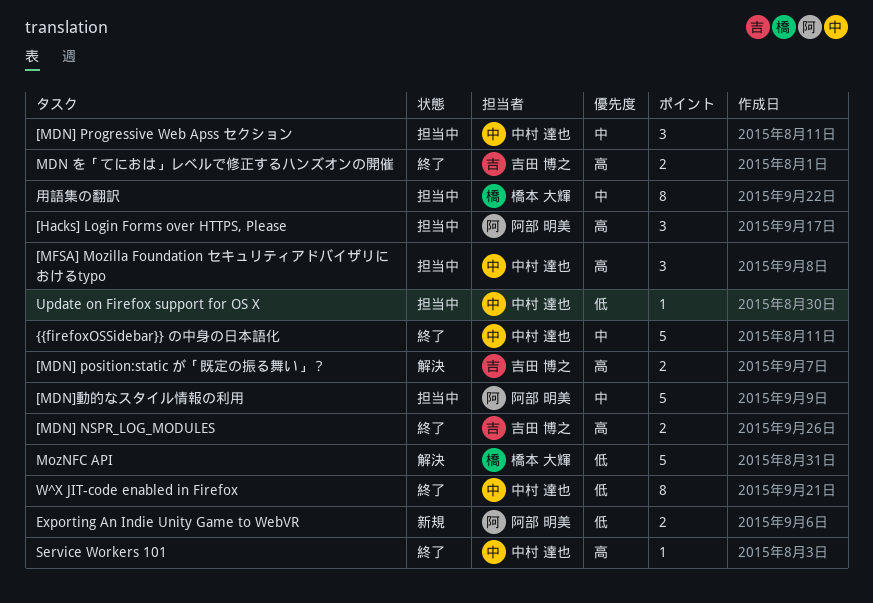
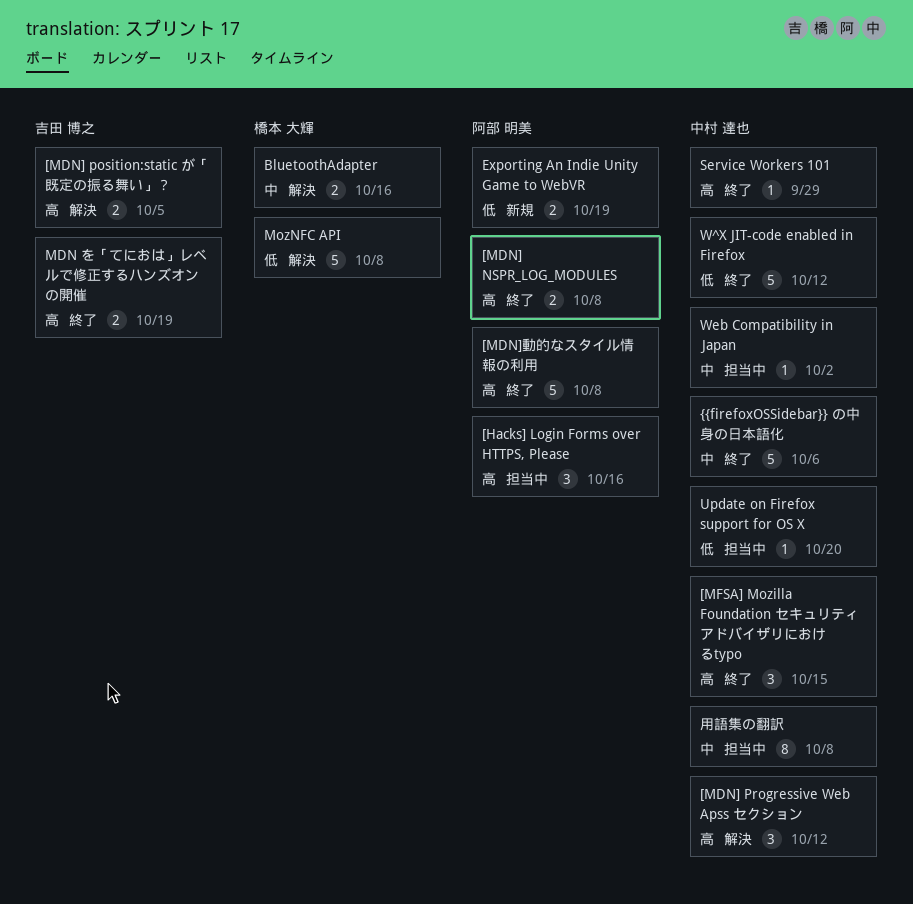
[MDN] NSPR_LOG_MODULES, owner: 吉田 博之 -> 阿部 明美
[MDN] Progressive Web Apss セクション, status: 担当中 -> 解決
[MDN] Progressive Web Apss セクション, priority: 中 -> 高
[MDN]動的なスタイル情報の利用, status: 担当中 -> 終了
[MDN]動的なスタイル情報の利用, priority: 中 -> 高
[MFSA] Mozilla Foundation セキュリティアドバイザリにおけるtypo, status: 担当中 -> 終了
BluetoothAdapter: none -> present
W^X JIT-code enabled in Firefox, estimate: 8 -> 5
Web Compatibility in Japan: none -> present
用語集の翻訳, owner: 橋本 大輝 -> 中村 達也

